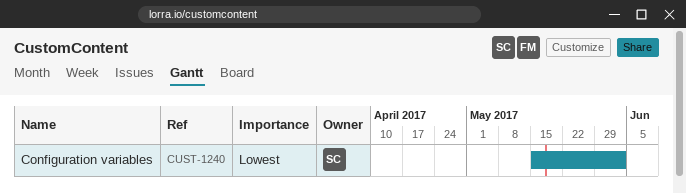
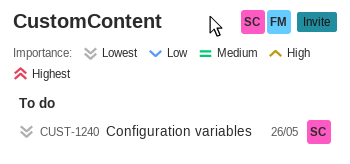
CUST-1240, due: Jun 2 -> May 26

